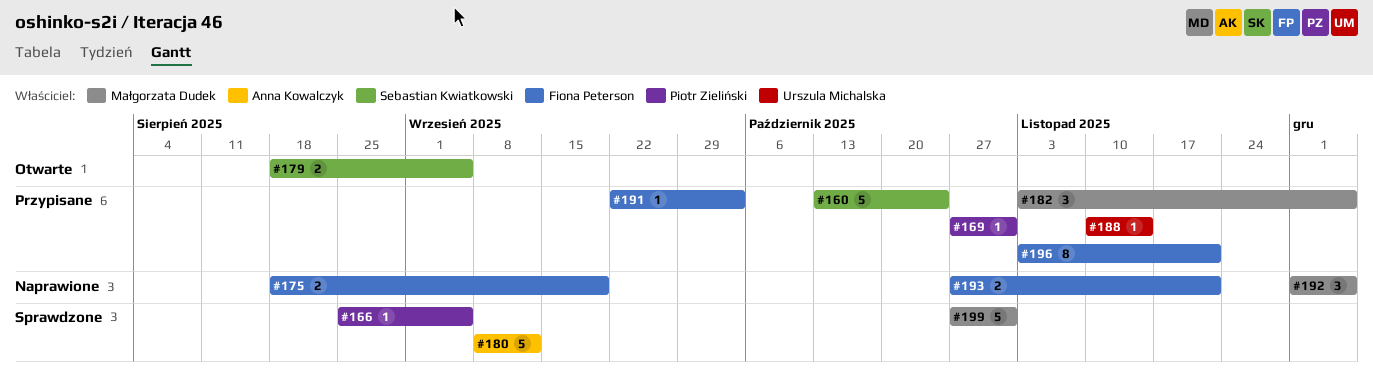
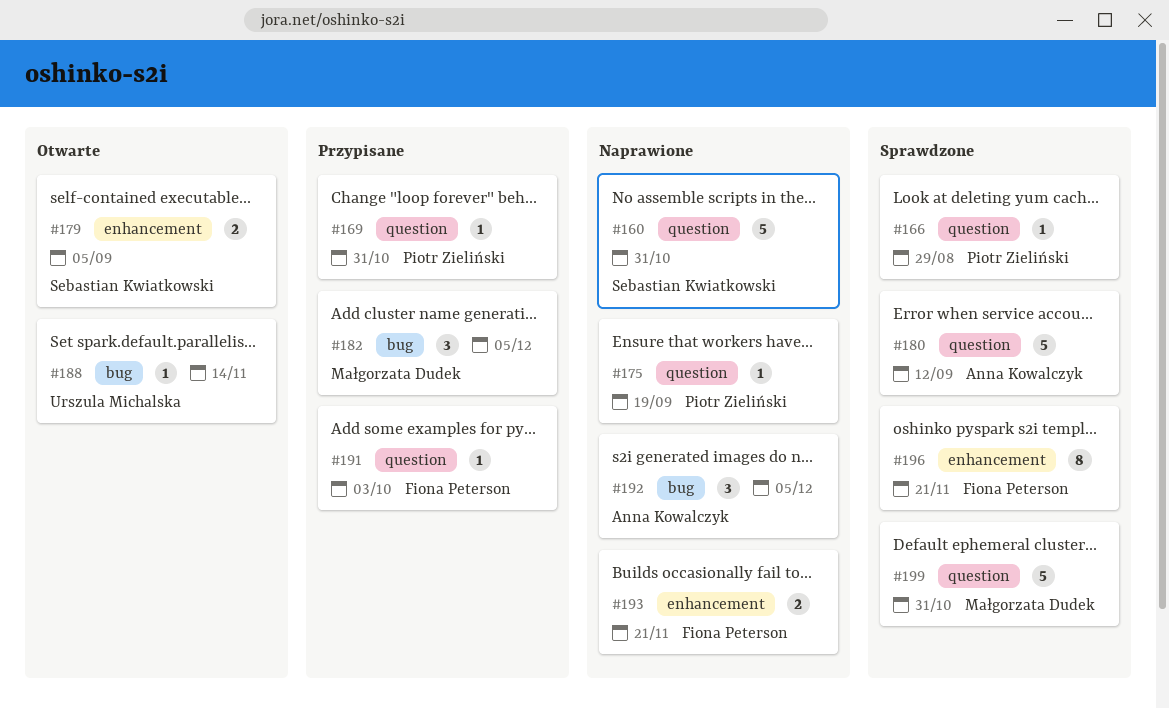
#160, status: Przypisane -> Naprawione
#160, due: Oct 24 -> Oct 31
#166, due: Sep 5 -> Aug 29
#175, owner: Fiona Peterson -> Piotr Zieliński
#175, estimate: 2 -> 1
#188, status: Przypisane -> Otwarte
#192, owner: Małgorzata Dudek -> Anna Kowalczyk
#196, status: Przypisane -> Sprawdzone

